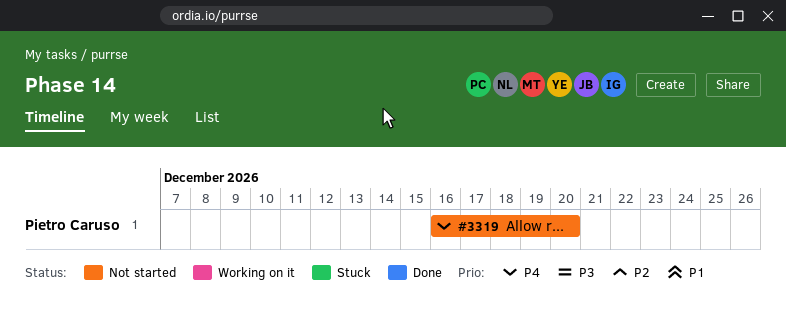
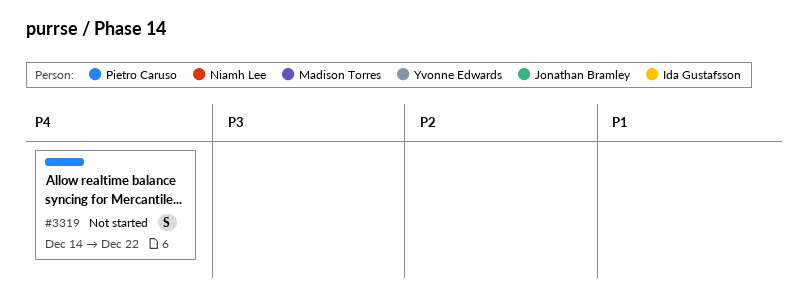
#3319, start: Dec 16 -> Dec 14
#3319, due: Dec 20 -> Dec 22

